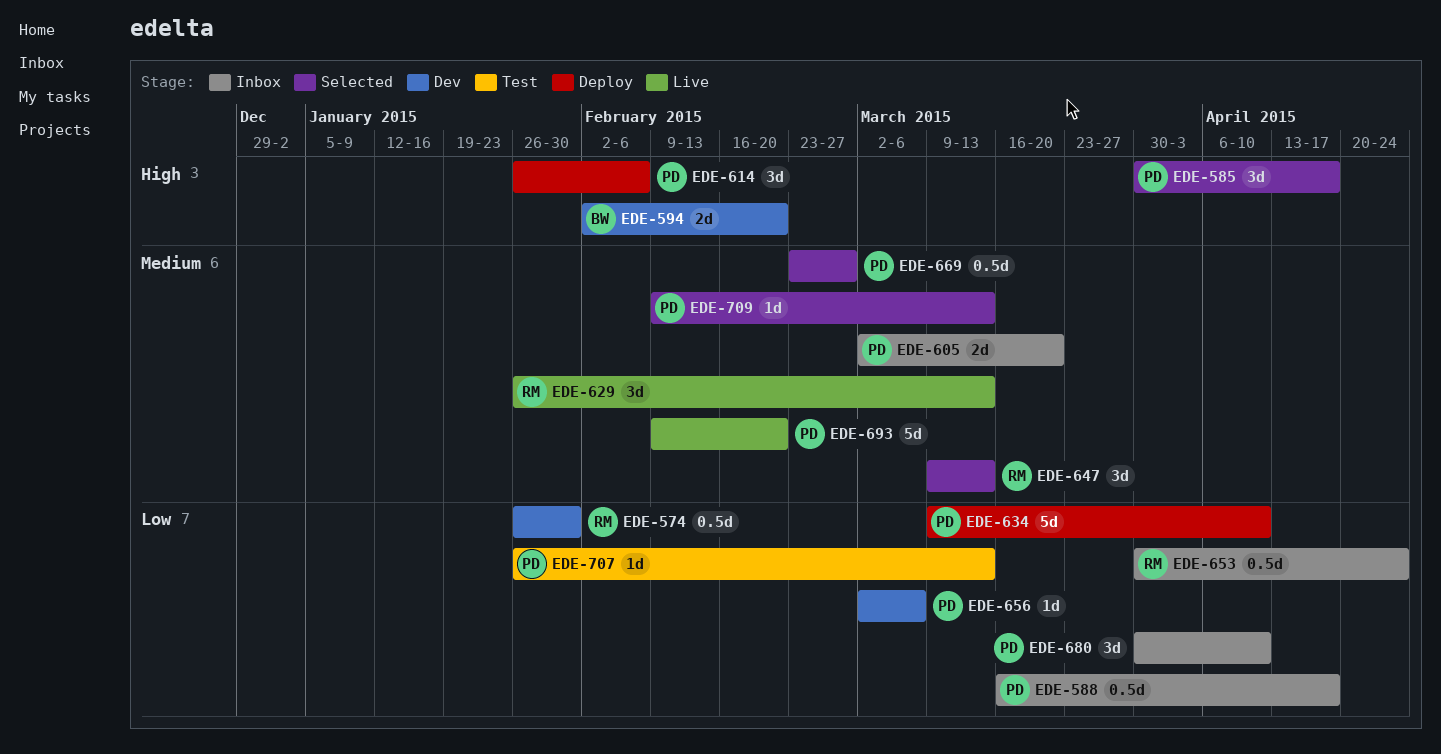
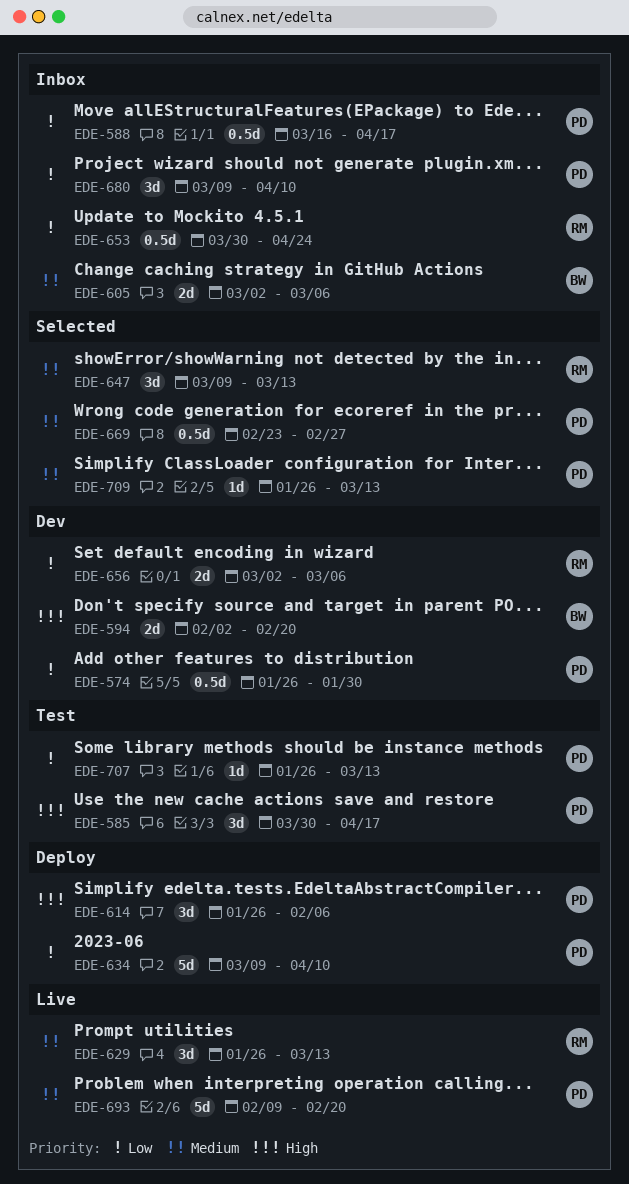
EDE-574, owner: RM -> PD
EDE-585, status: Selected -> Test
EDE-605, owner: PD -> BW
EDE-605, due: Mar 20 -> Mar 6
EDE-656, owner: PD -> RM
EDE-656, estimate: 1d -> 2d
EDE-680, start: Mar 30 -> Mar 9
EDE-709, start: Feb 9 -> Jan 26

